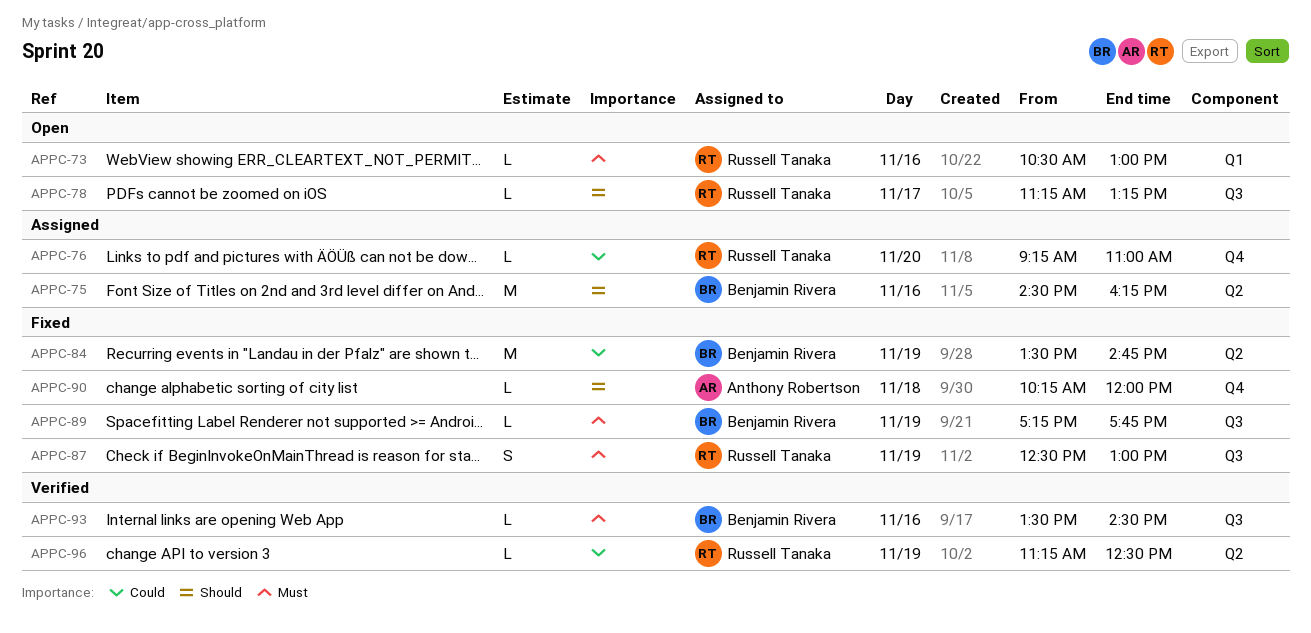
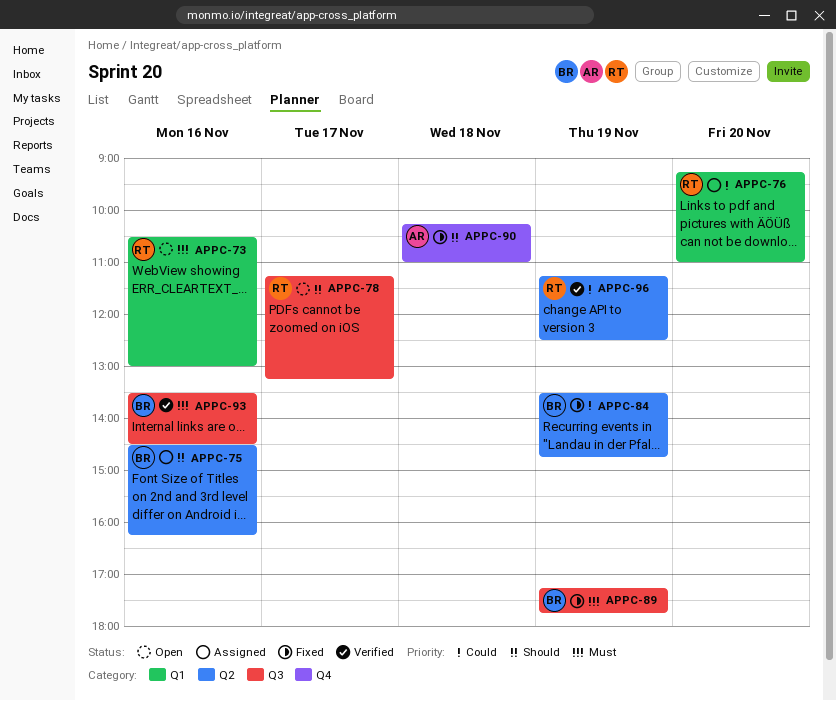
APPC-76, label: Q4 -> Q1
APPC-87: present -> none
APPC-90, ends: 12:00 -> 11:00

